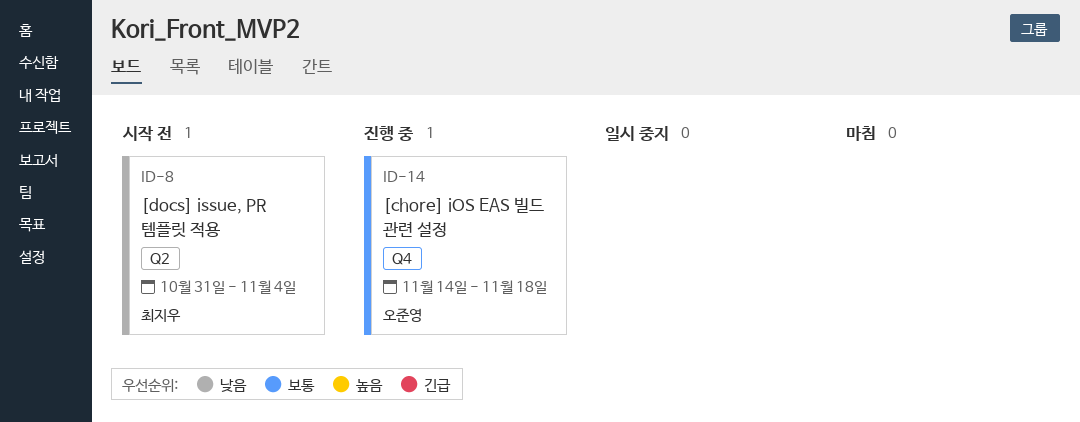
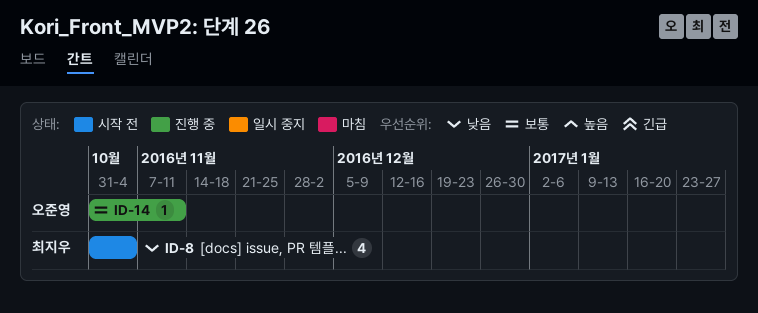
ID-14, start: Nov 14 -> Oct 31
ID-14, due: Nov 18 -> Nov 11

